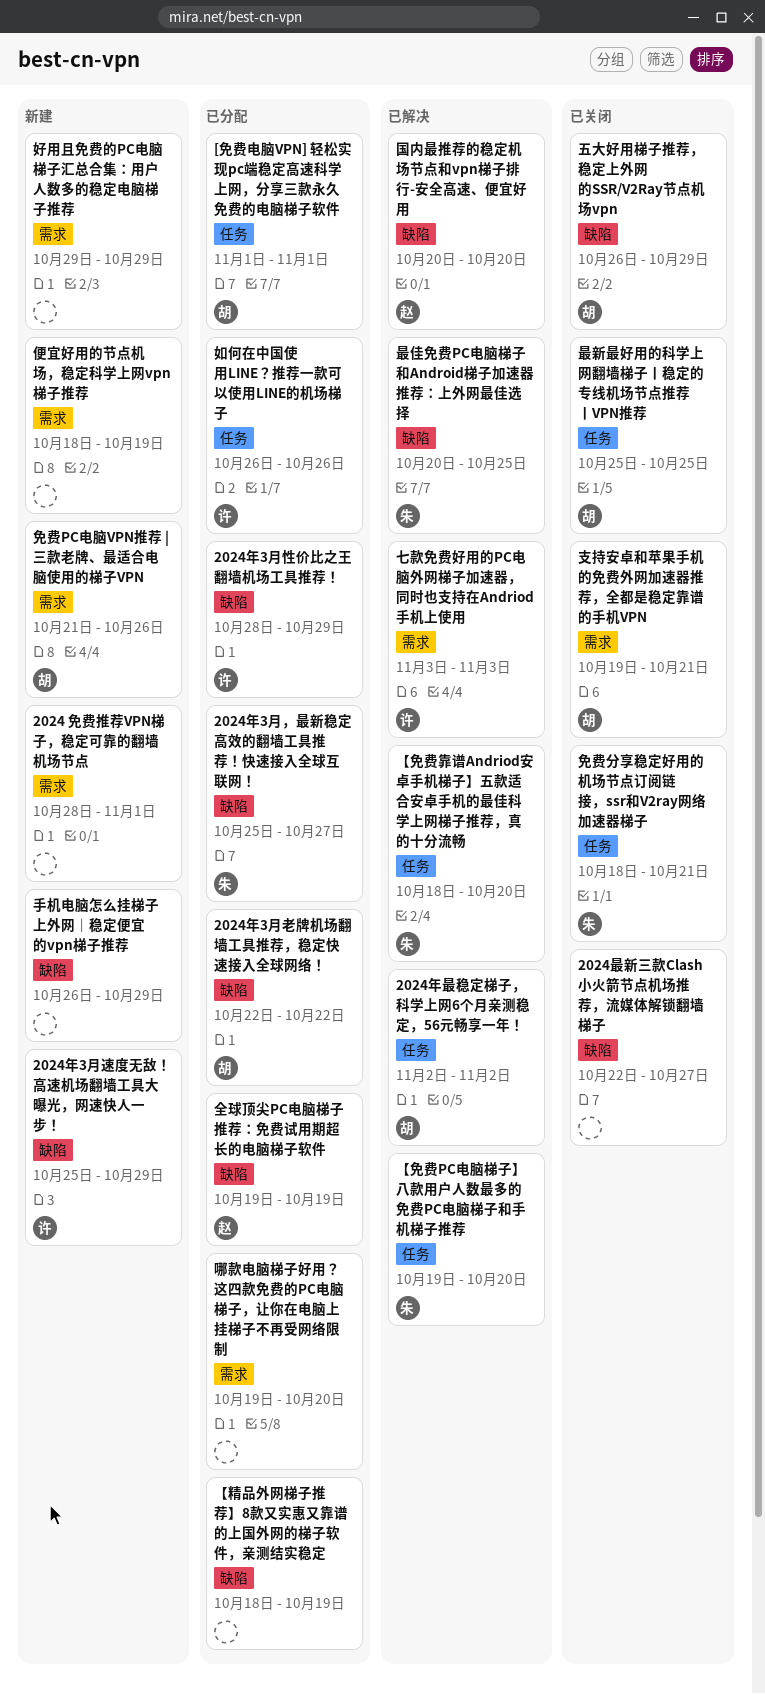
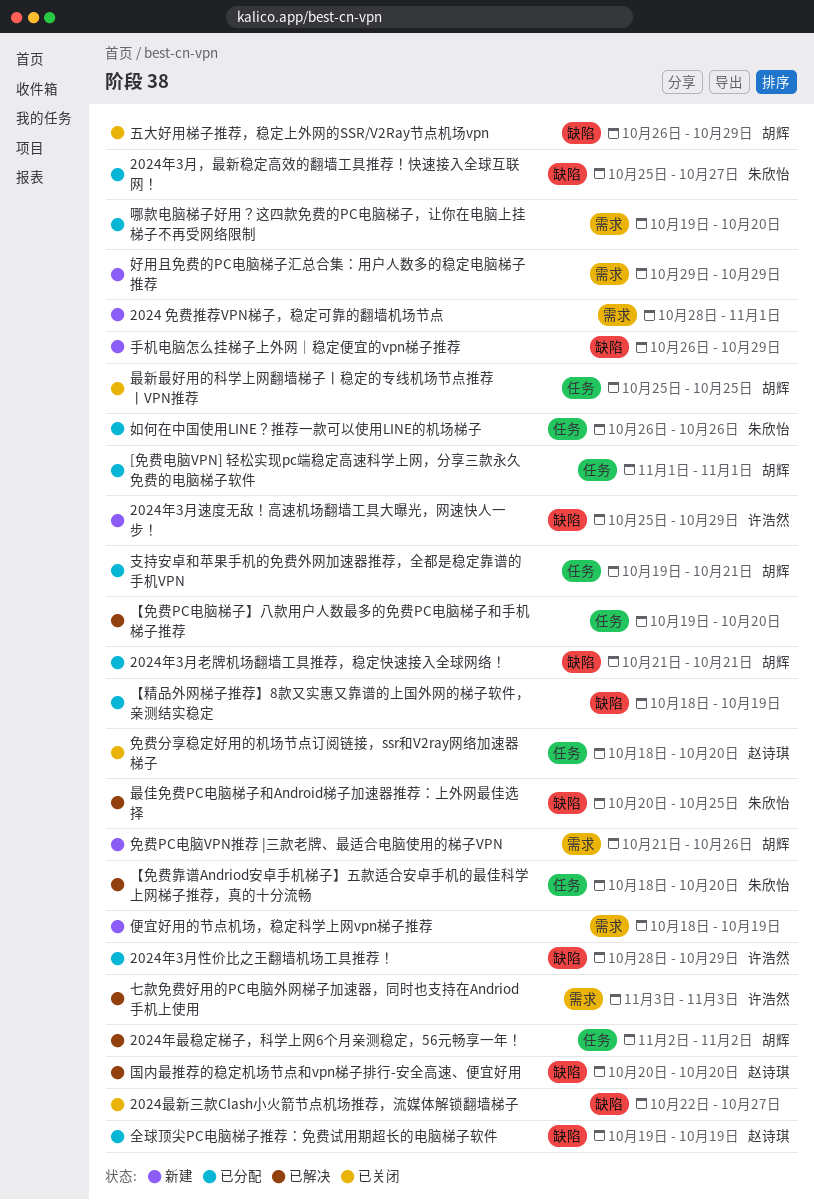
2024年3月老牌机场翻墙工具推荐，稳定快速接入全球网络！, start: Oct 22 -> Oct 21
2024年3月老牌机场翻墙工具推荐，稳定快速接入全球网络！, due: Oct 22 -> Oct 21
【免费PC电脑梯子】八款用户人数最多的免费PC电脑梯子和手机梯子推荐, owner: 朱欣怡 -> none
免费分享稳定好用的机场节点订阅链接，ssr和V2ray网络加速器梯子, owner: 朱欣怡 -> 赵诗琪
免费分享稳定好用的机场节点订阅链接，ssr和V2ray网络加速器梯子, due: Oct 21 -> Oct 20
如何在中国使用LINE？推荐一款可以使用LINE的机场梯子, owner: 许浩然 -> 朱欣怡
支持安卓和苹果手机的免费外网加速器推荐，全都是稳定靠谱的手机VPN, status: 已关闭 -> 已分配
支持安卓和苹果手机的免费外网加速器推荐，全都是稳定靠谱的手机VPN, label: 需求 -> 任务

